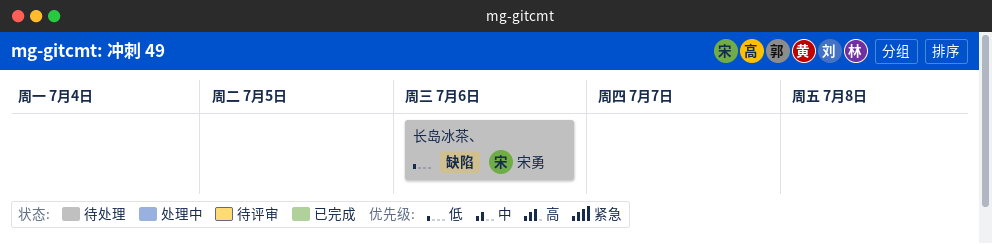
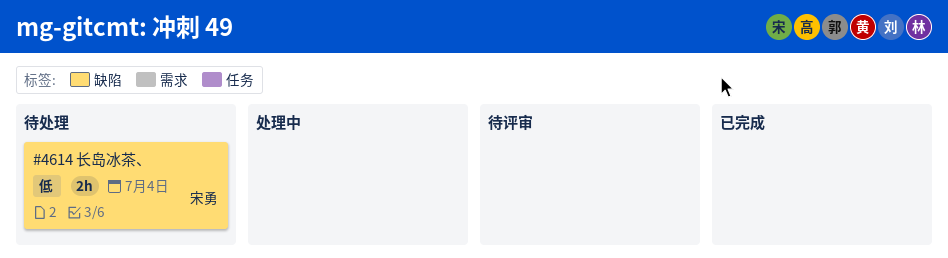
长岛冰茶、, due: Jul 6 -> Jul 4

